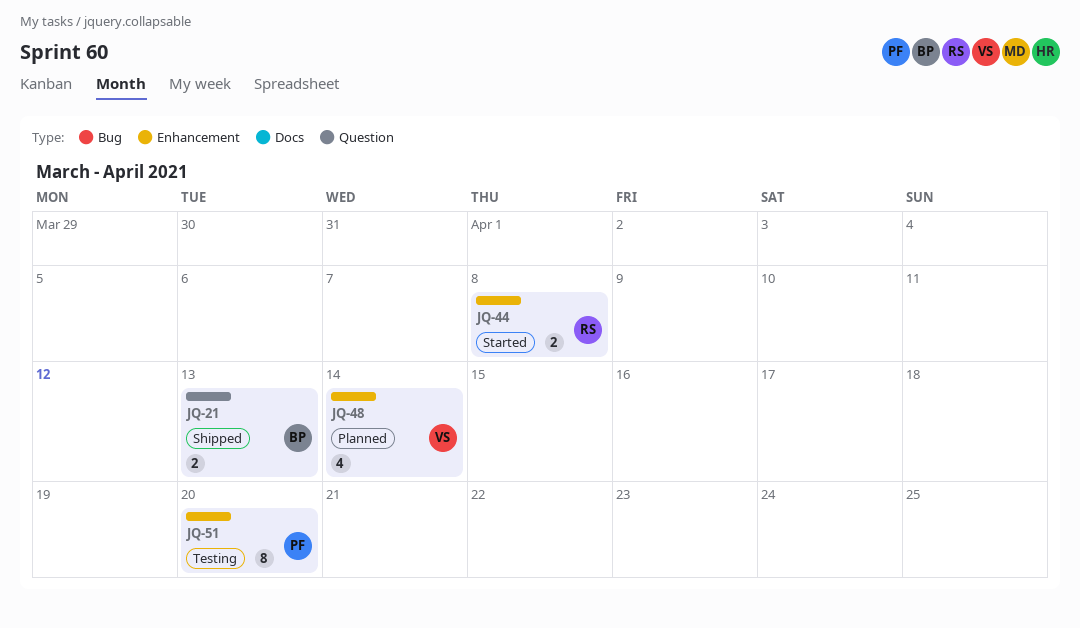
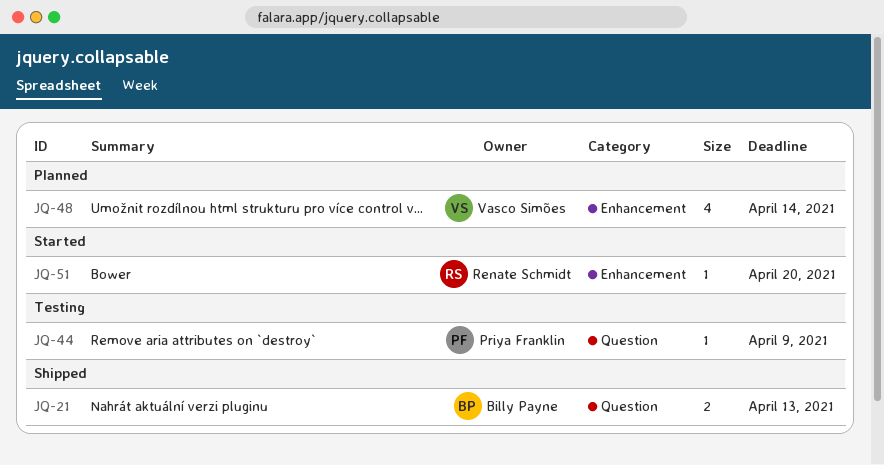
JQ-44, status: Started -> Testing
JQ-44, owner: Renate Schmidt -> Priya Franklin
JQ-44, label: Enhancement -> Question
JQ-44, estimate: 2 -> 1
JQ-44, due: Apr 8 -> Apr 9
JQ-51, status: Testing -> Started
JQ-51, owner: Priya Franklin -> Renate Schmidt
JQ-51, estimate: 8 -> 1

